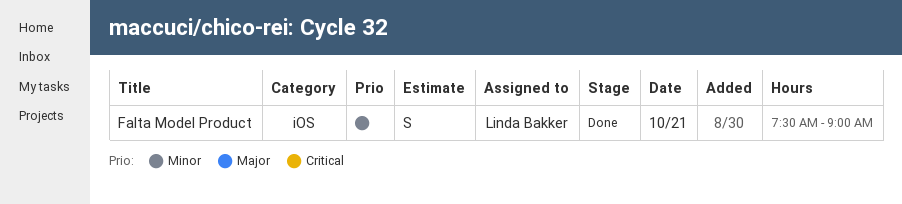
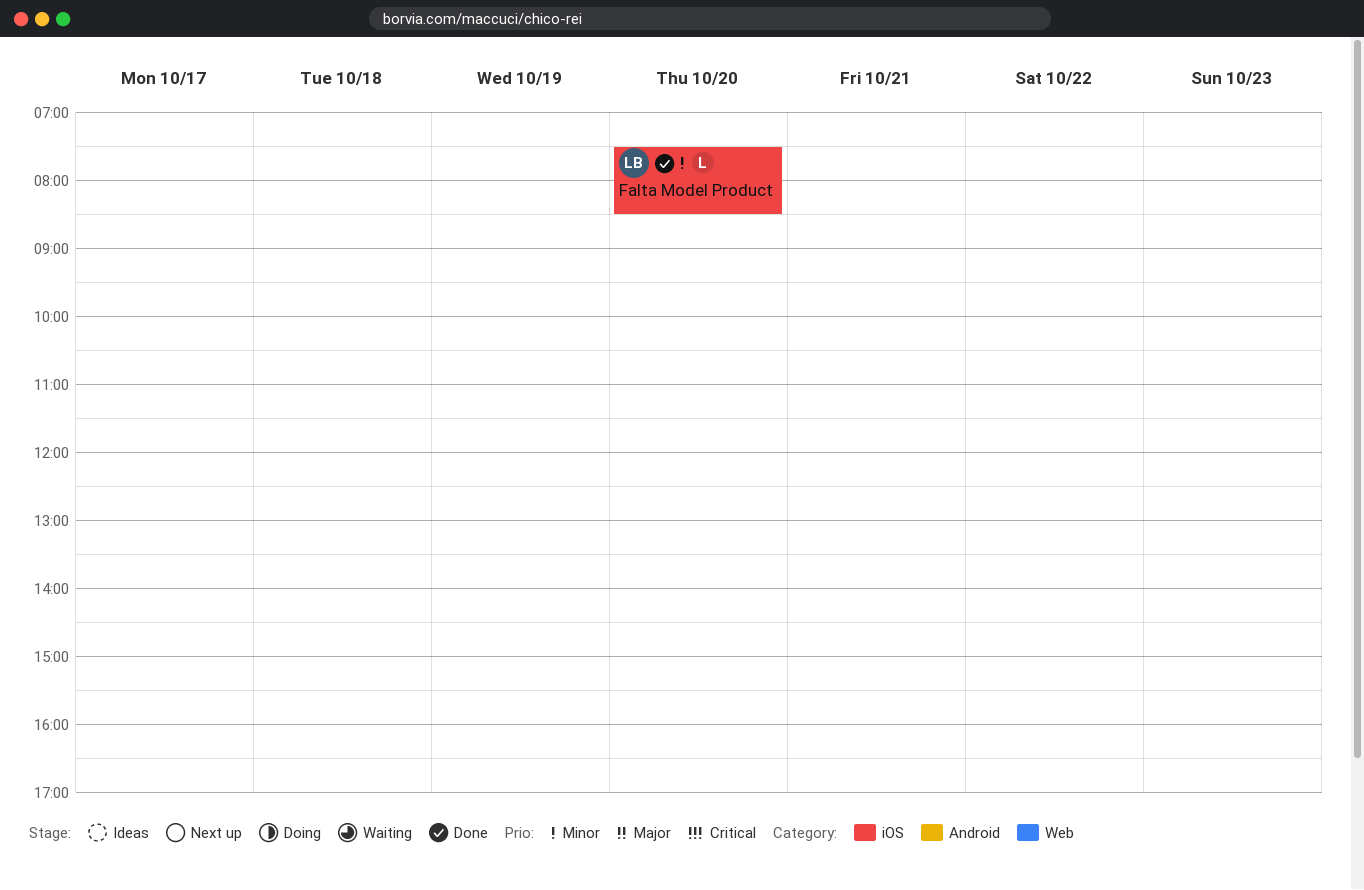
Falta Model Product, estimate: S -> L
Falta Model Product, day: Oct 21 -> Oct 20
Falta Model Product, ends: 09:00 -> 08:30

